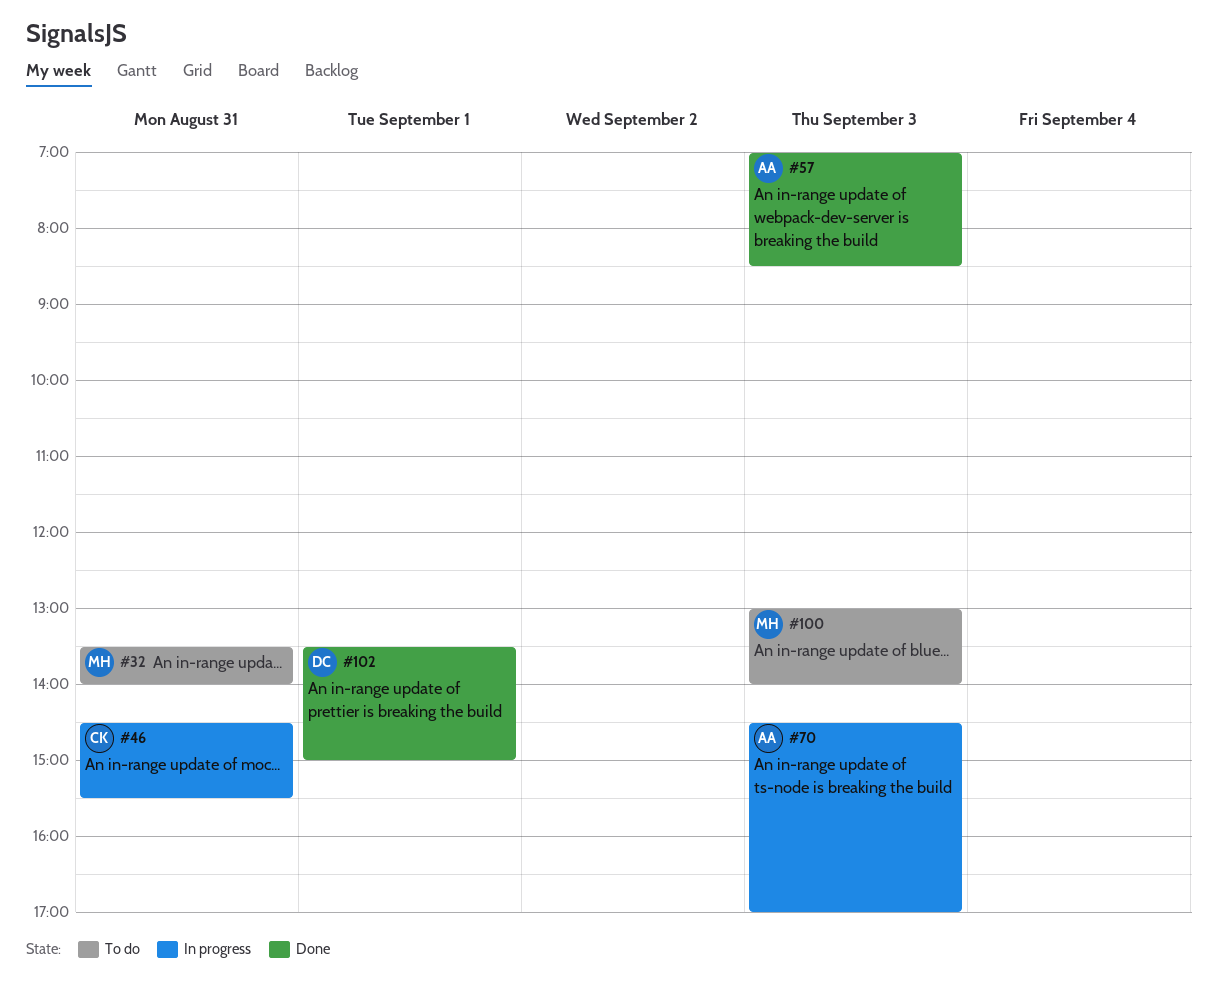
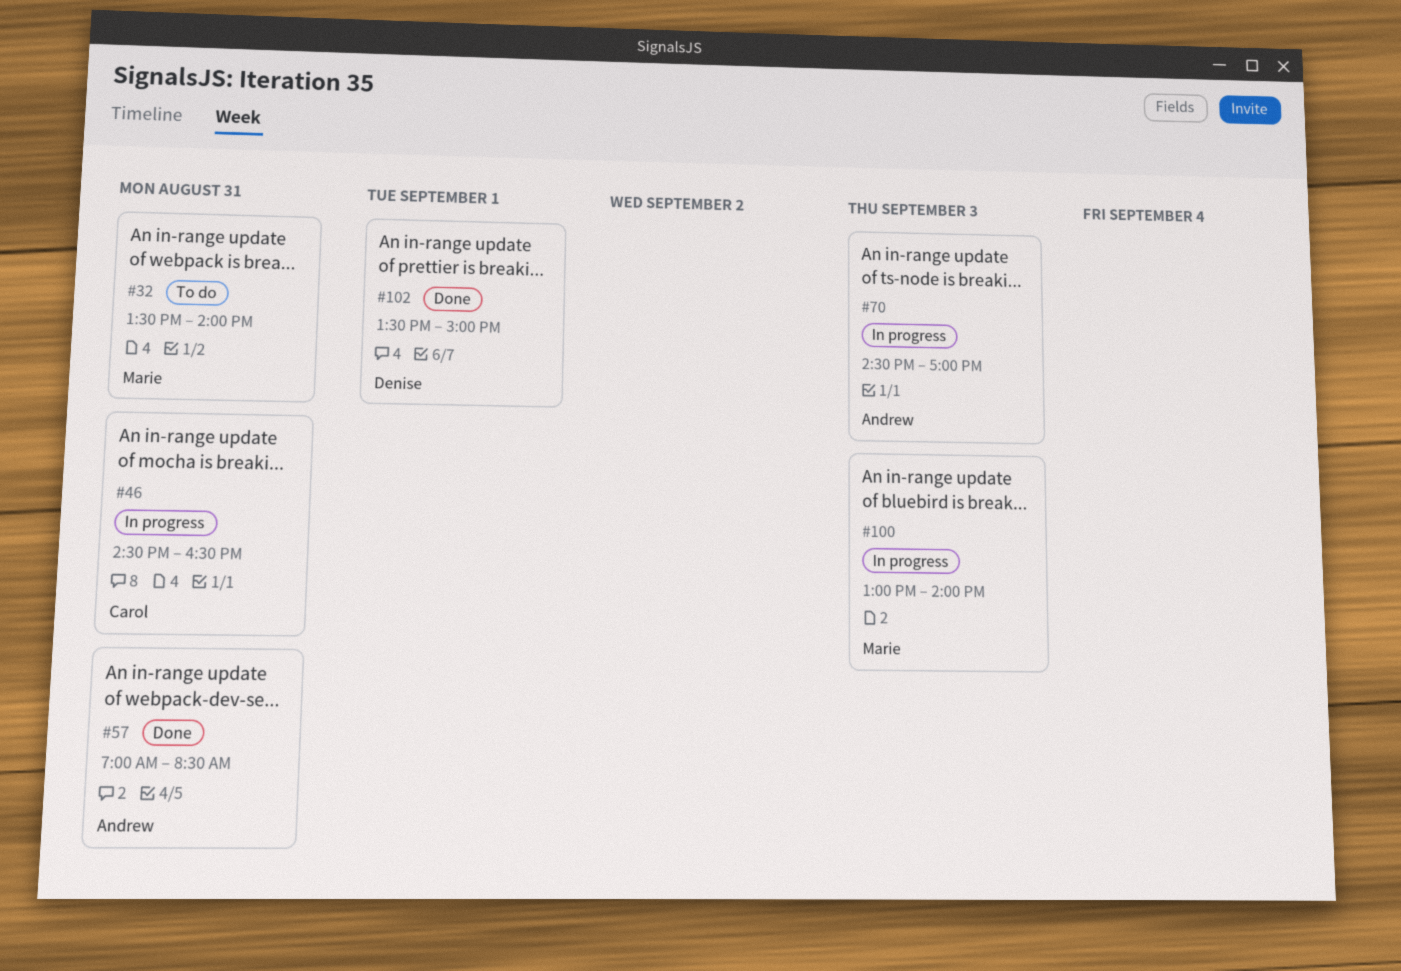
#46, ends: 15:30 -> 16:30
#57, day: Sep 3 -> Aug 31
#100, status: To do -> In progress

